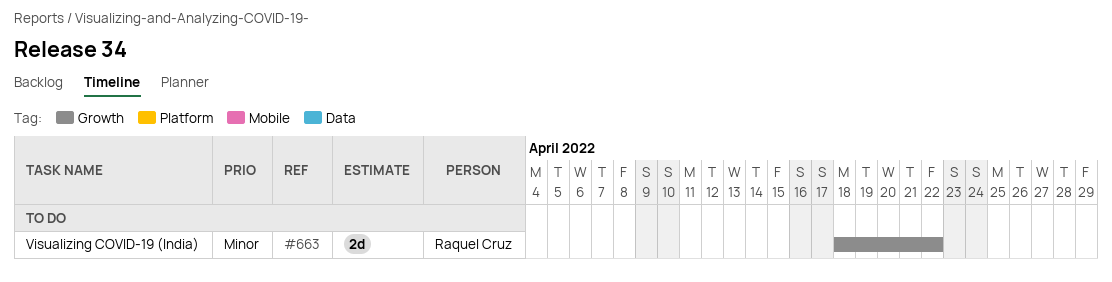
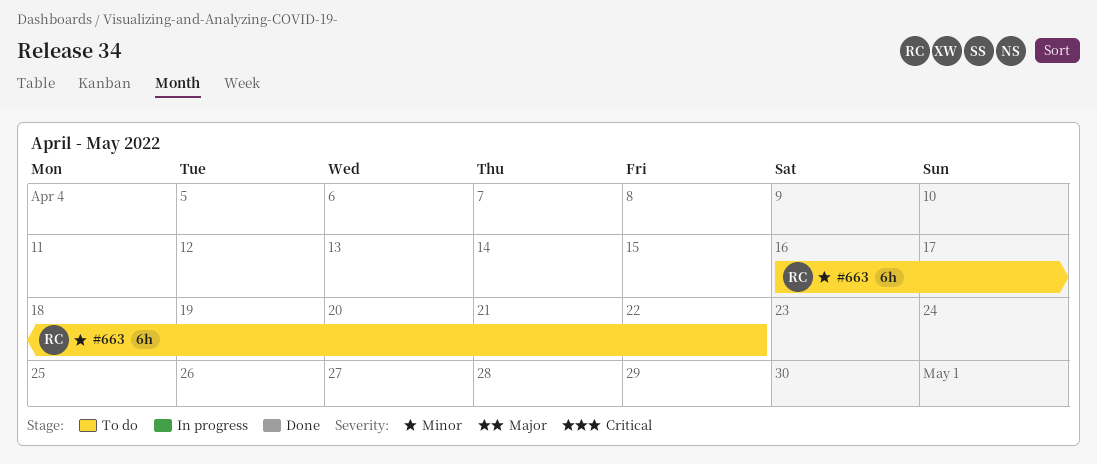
#663, estimate: 2d -> 6h
#663, start: Apr 18 -> Apr 16

